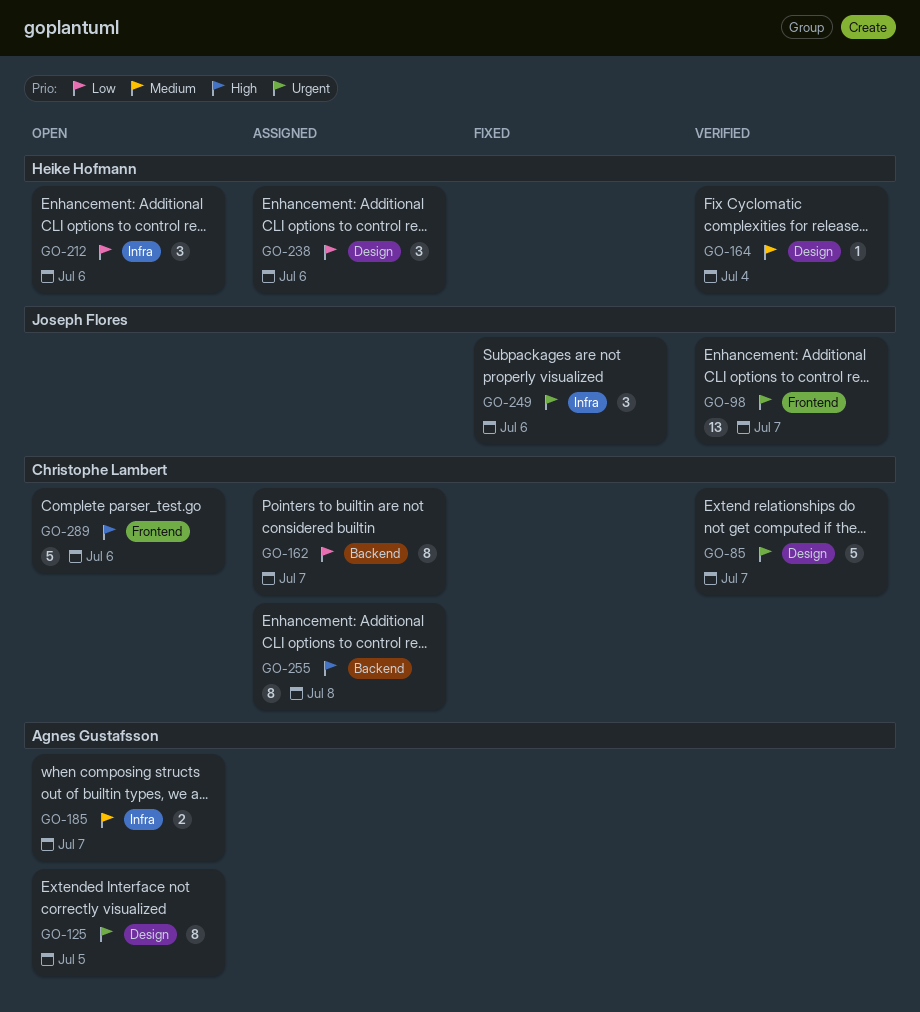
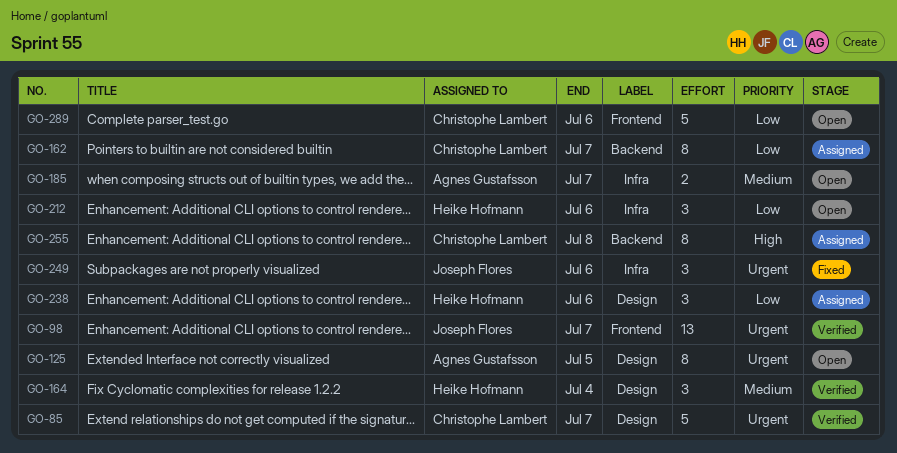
GO-164, estimate: 1 -> 3
GO-289, priority: High -> Low

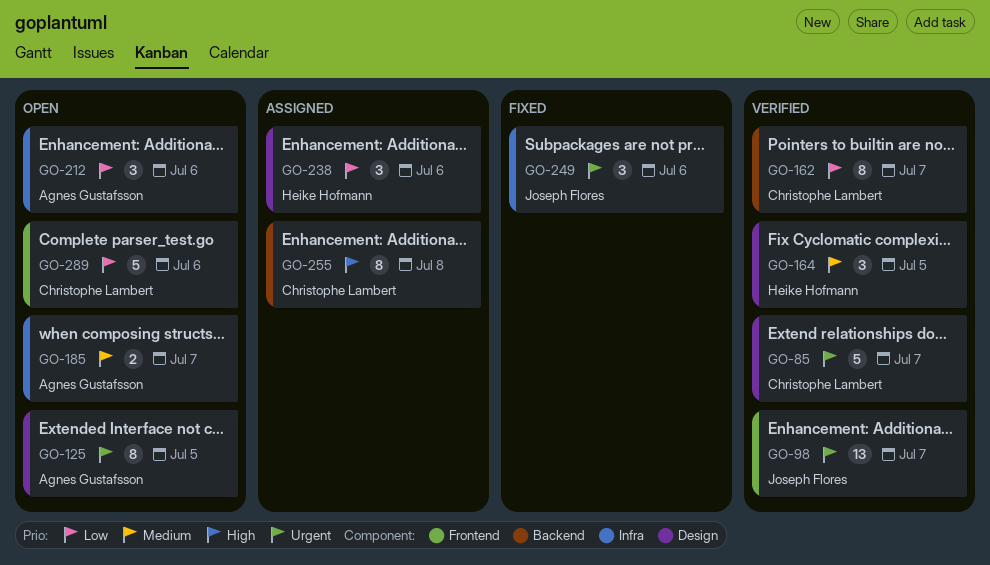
GO-162, status: Assigned -> Verified
GO-164, due: Jul 4 -> Jul 5
GO-212, owner: Heike Hofmann -> Agnes Gustafsson

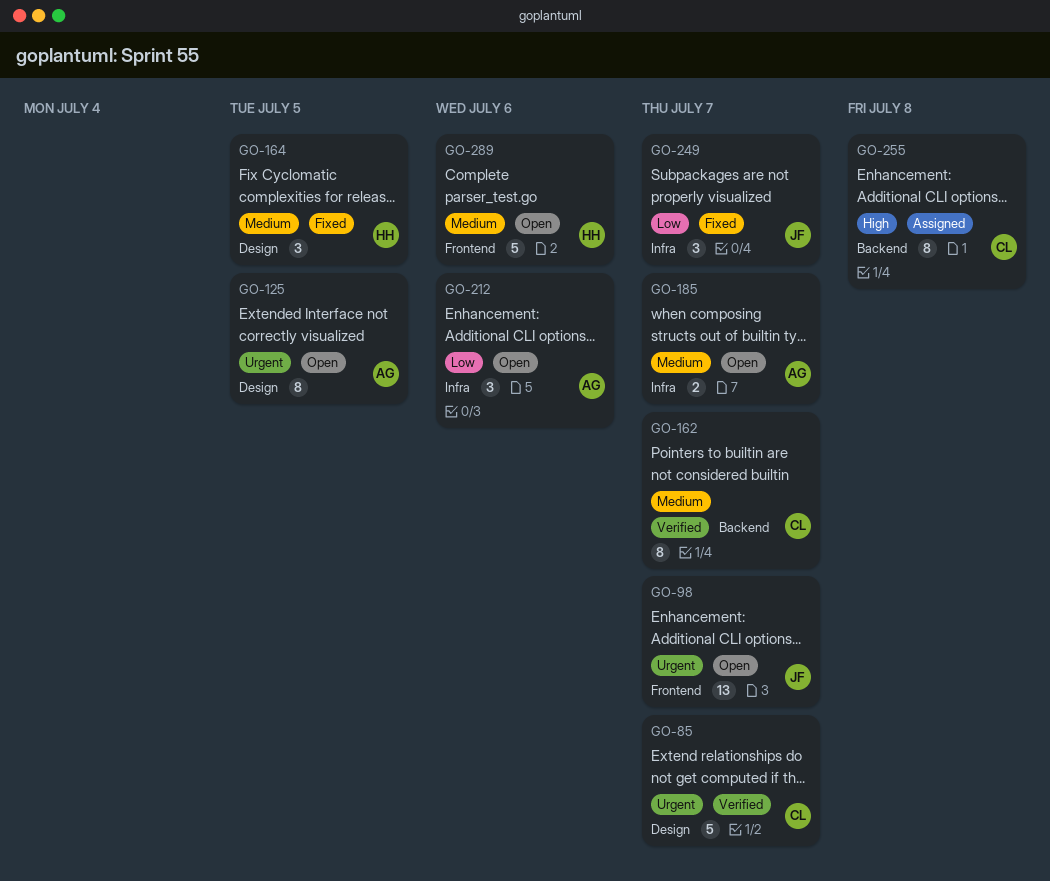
GO-98, status: Verified -> Open
GO-162, priority: Low -> Medium
GO-164, status: Verified -> Fixed
GO-238: present -> none
GO-249, priority: Urgent -> Low
GO-249, due: Jul 6 -> Jul 7
GO-289, owner: Christophe Lambert -> Heike Hofmann
GO-289, priority: Low -> Medium

